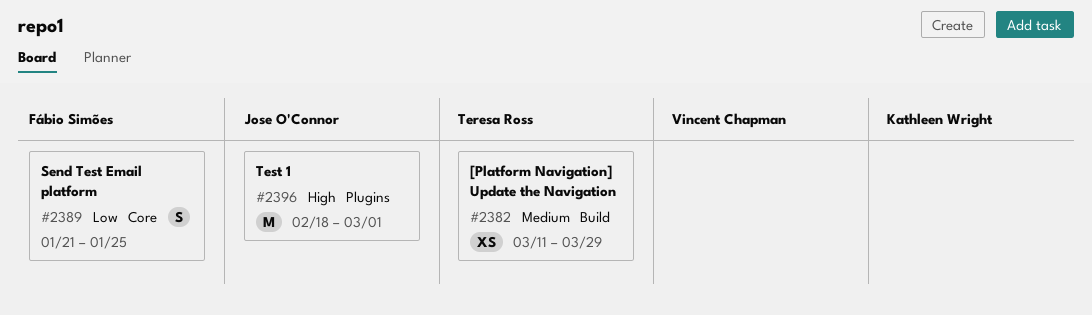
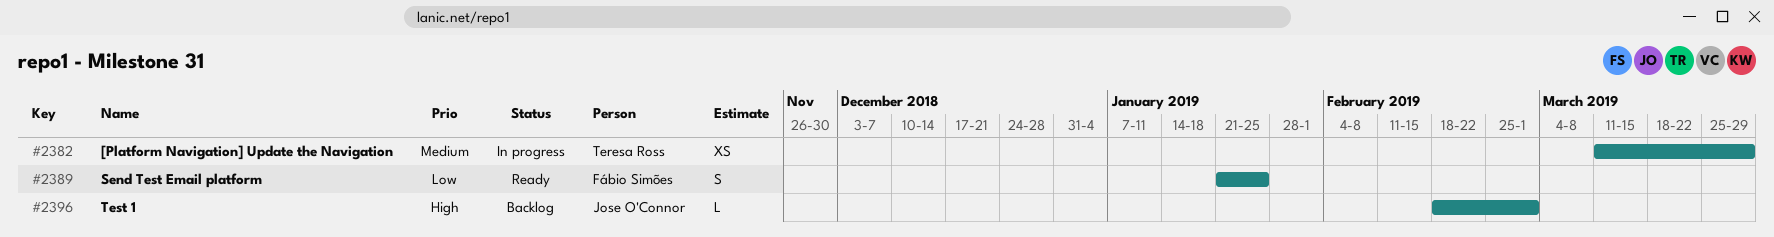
#2396, estimate: M -> L

